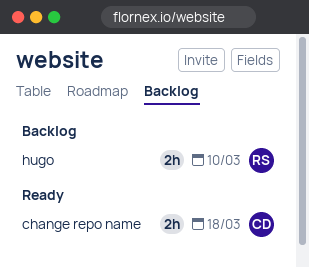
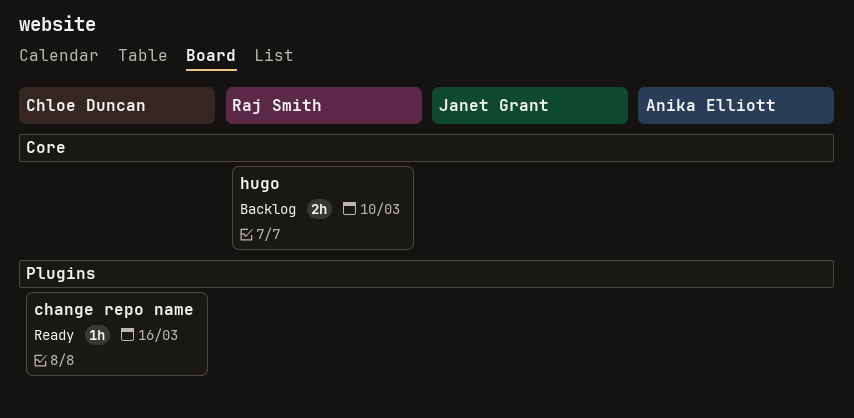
change repo name, estimate: 2h -> 1h
change repo name, due: Mar 18 -> Mar 16

